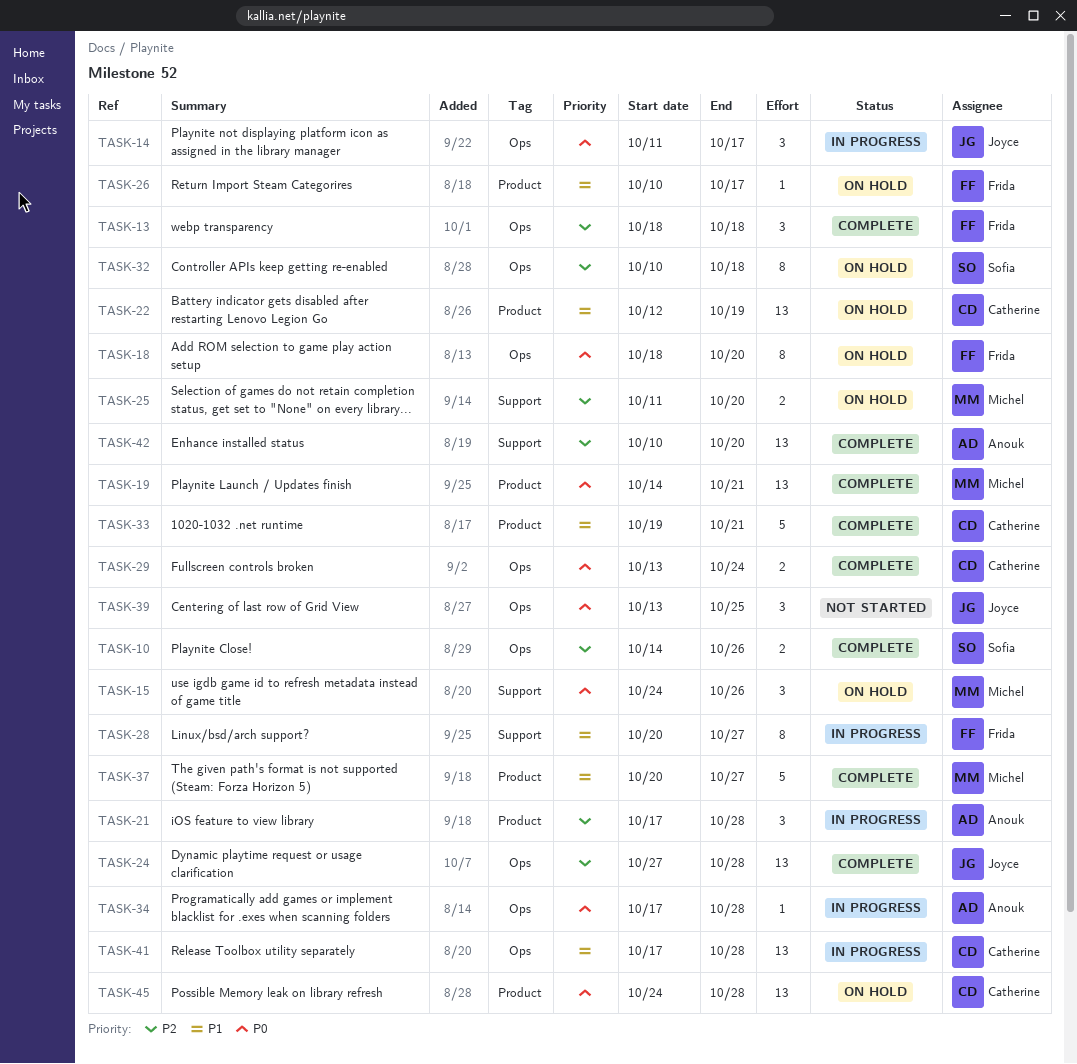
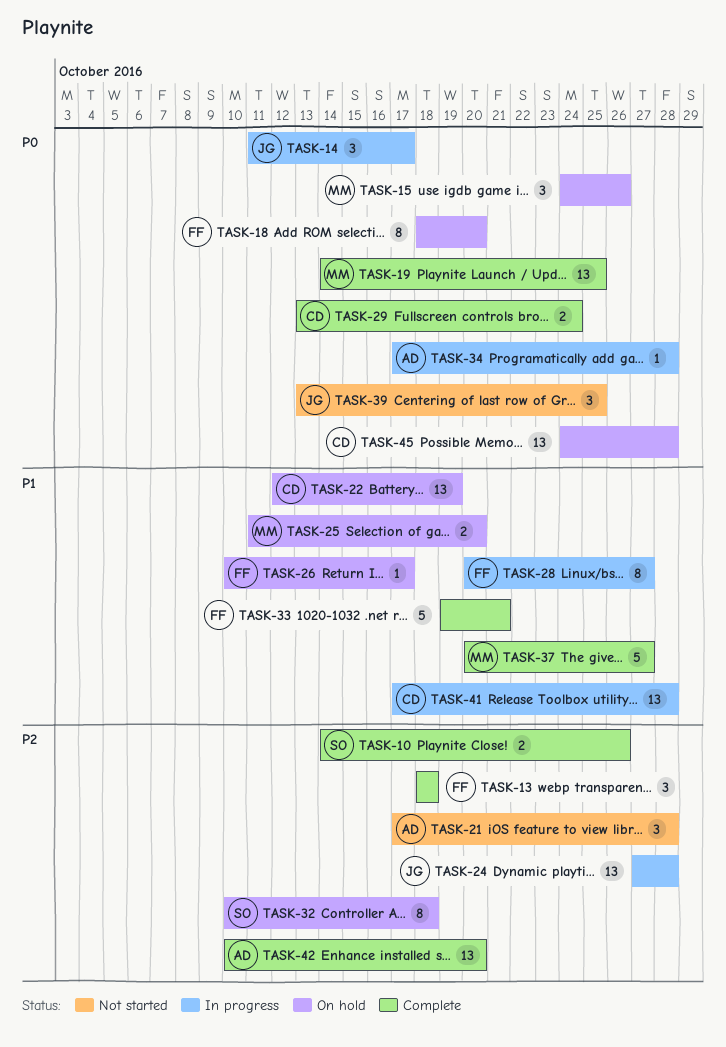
TASK-19, due: Oct 21 -> Oct 25
TASK-21, status: In progress -> Not started
TASK-24, status: Complete -> In progress
TASK-25, priority: P2 -> P1
TASK-33, owner: Catherine -> Frida

